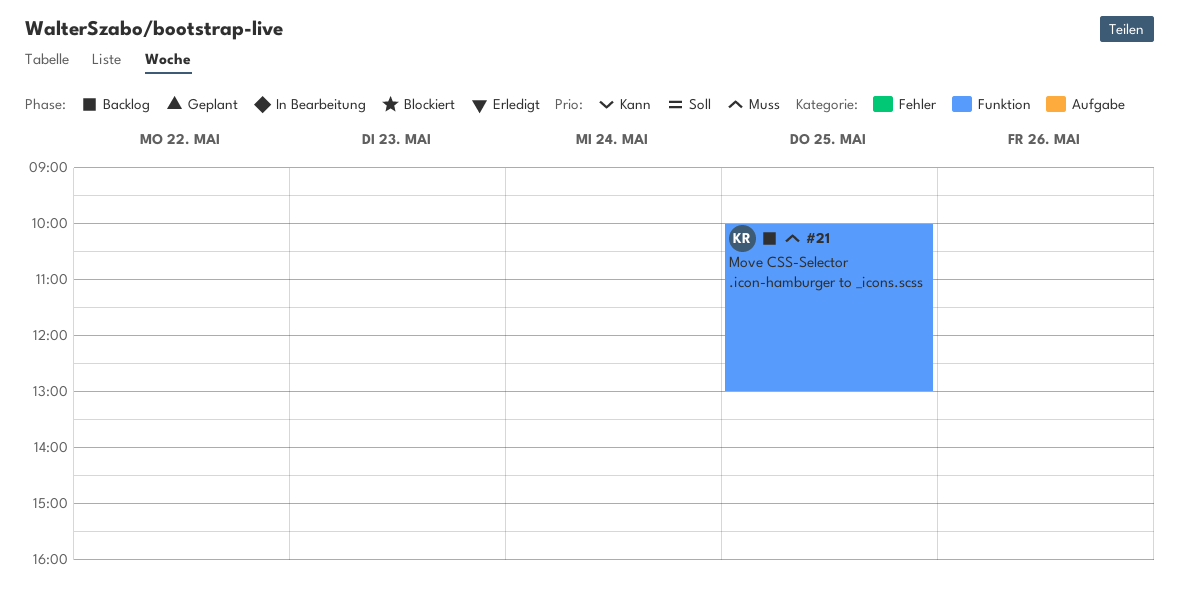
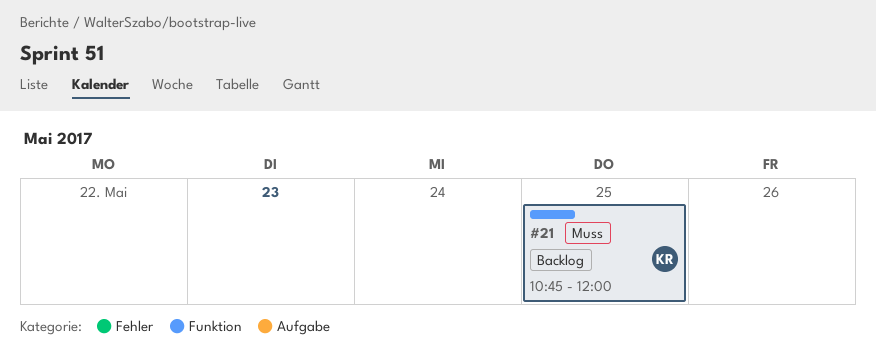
#21, begins: 10:00 -> 10:45
#21, ends: 13:00 -> 12:00

